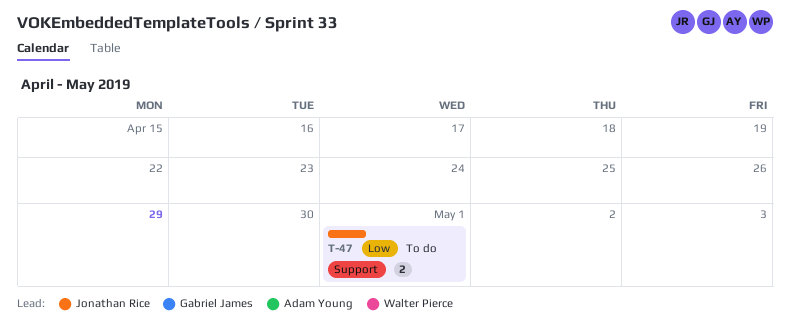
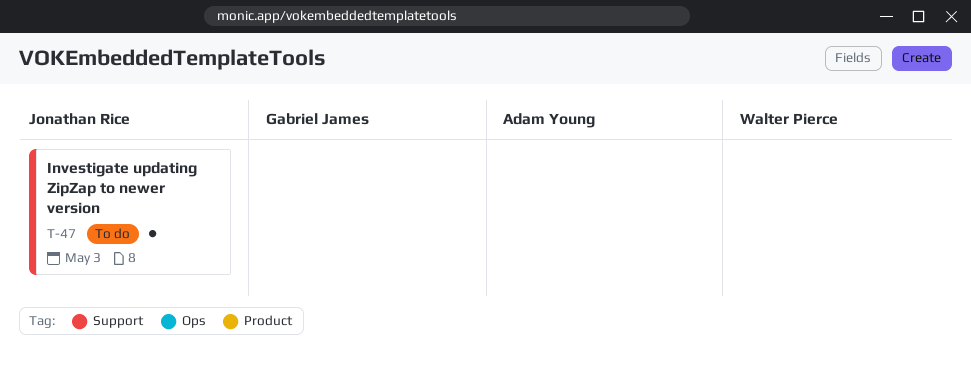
T-47, estimate: 2 -> 1
T-47, due: May 1 -> May 3

